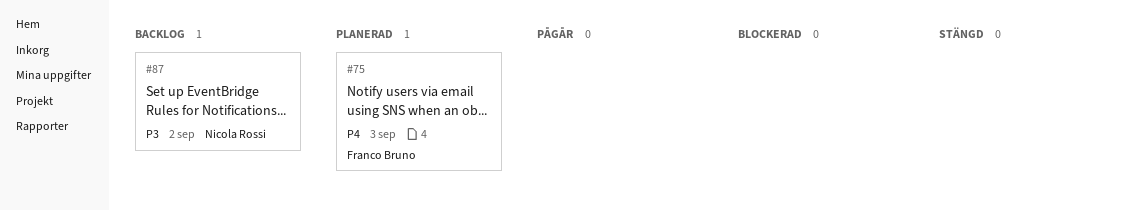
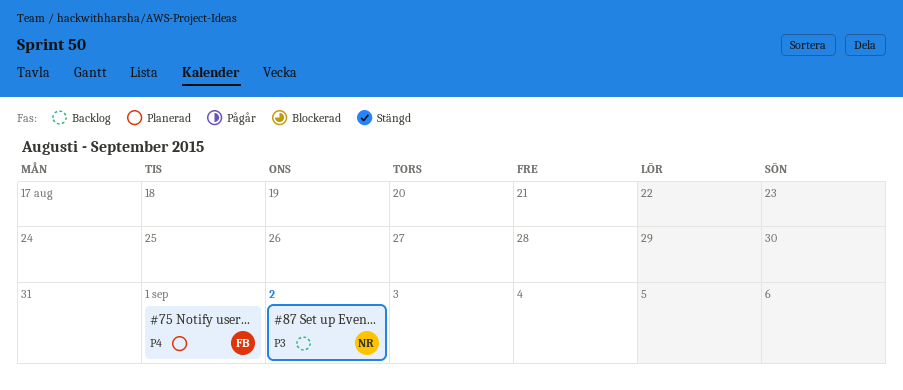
#75, due: Sep 3 -> Sep 1

